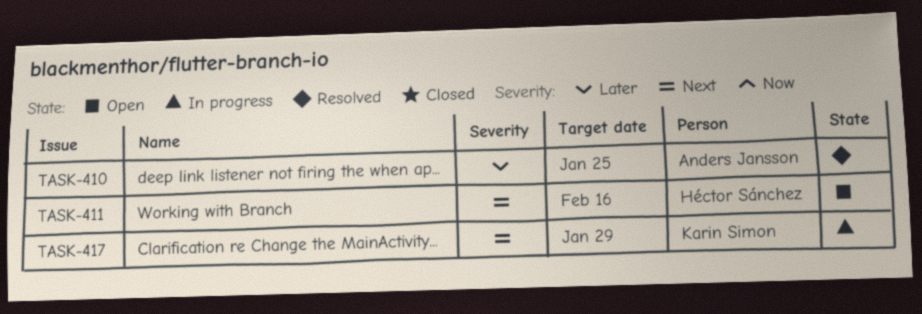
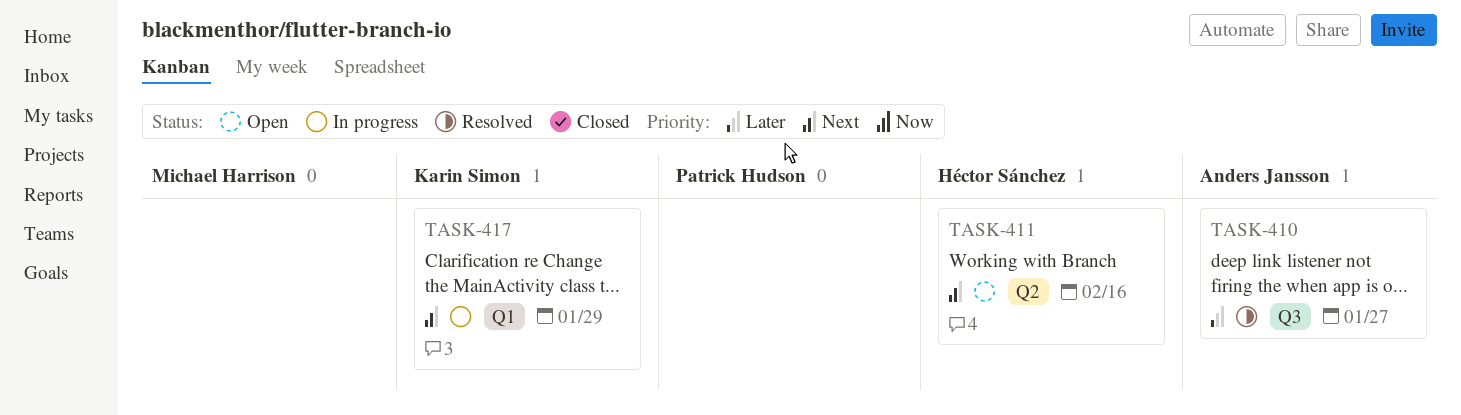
TASK-410, due: Jan 25 -> Jan 27

